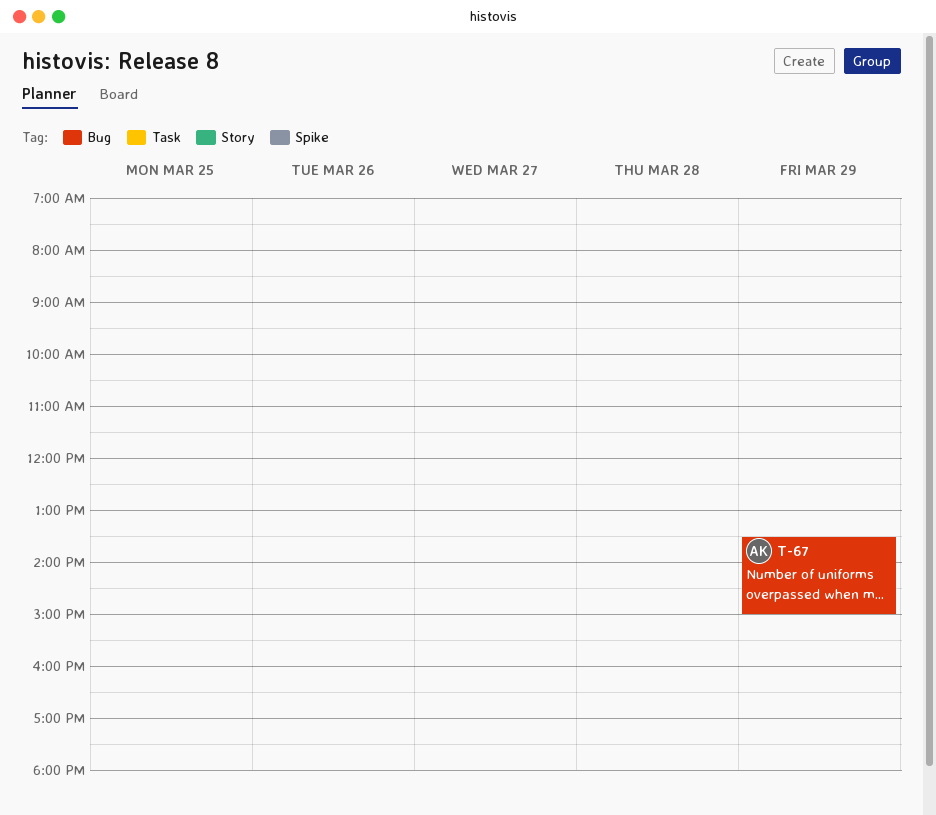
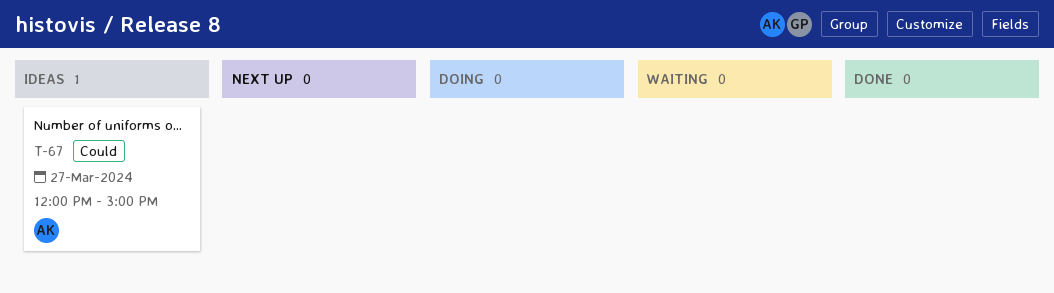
T-67, day: Mar 29 -> Mar 27
T-67, begins: 13:30 -> 12:00

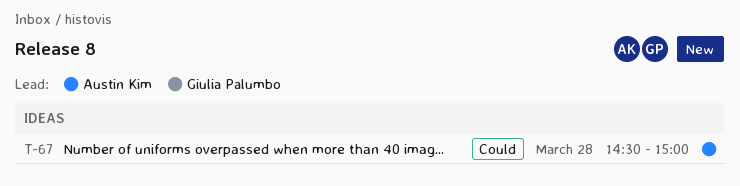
T-67, day: Mar 27 -> Mar 28
T-67, begins: 12:00 -> 14:30

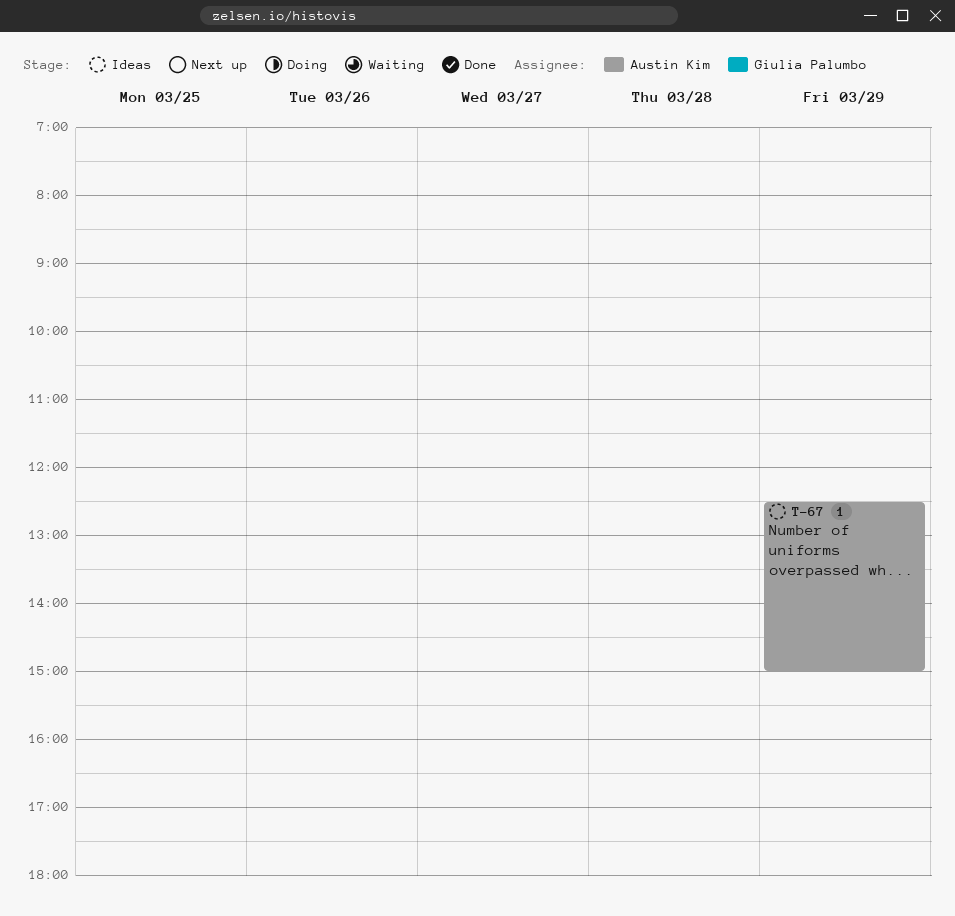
T-67, day: Mar 28 -> Mar 29
T-67, begins: 14:30 -> 12:30

